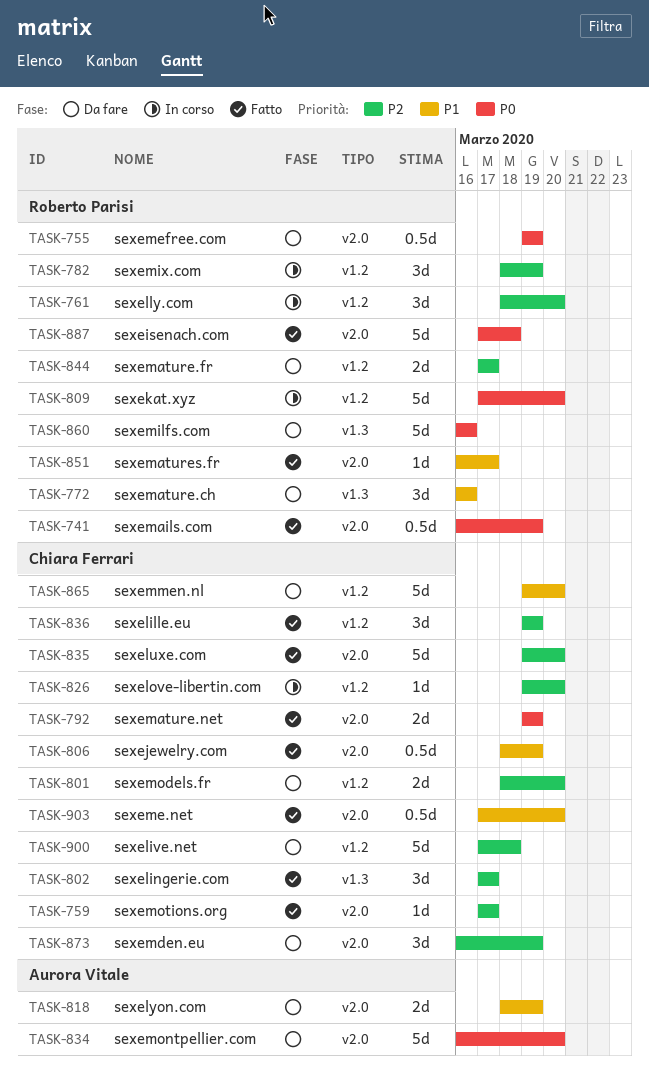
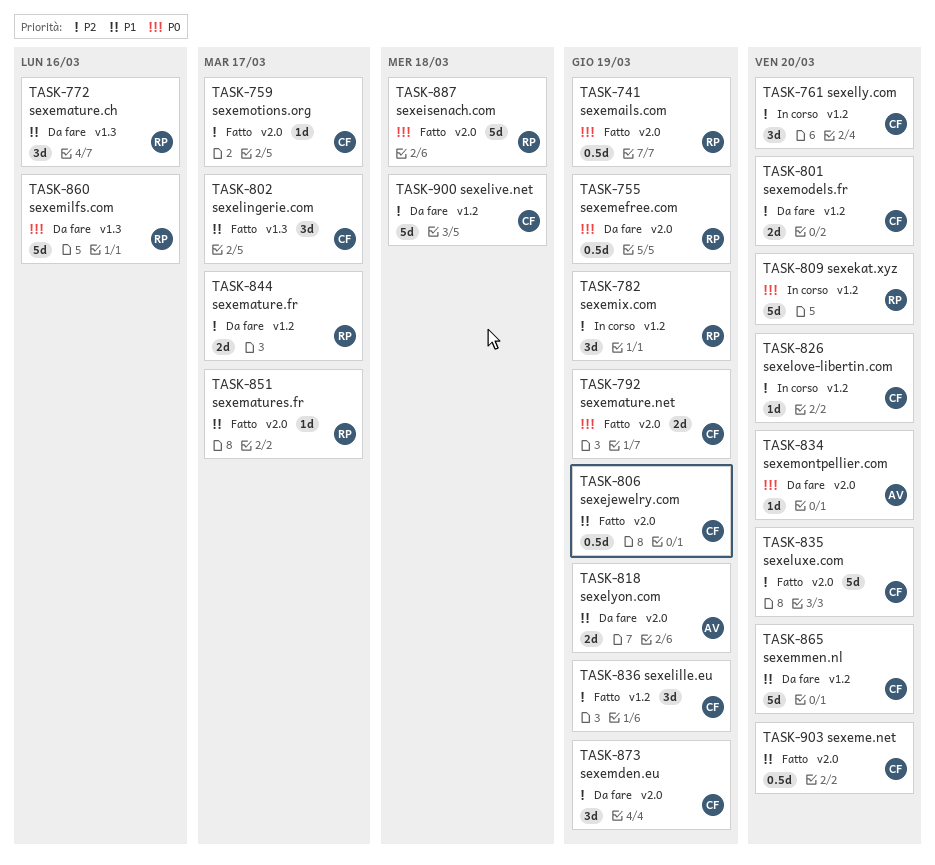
TASK-761, owner: Roberto Parisi -> Chiara Ferrari
TASK-802, priority: P2 -> P1
TASK-834, estimate: 5d -> 1d

